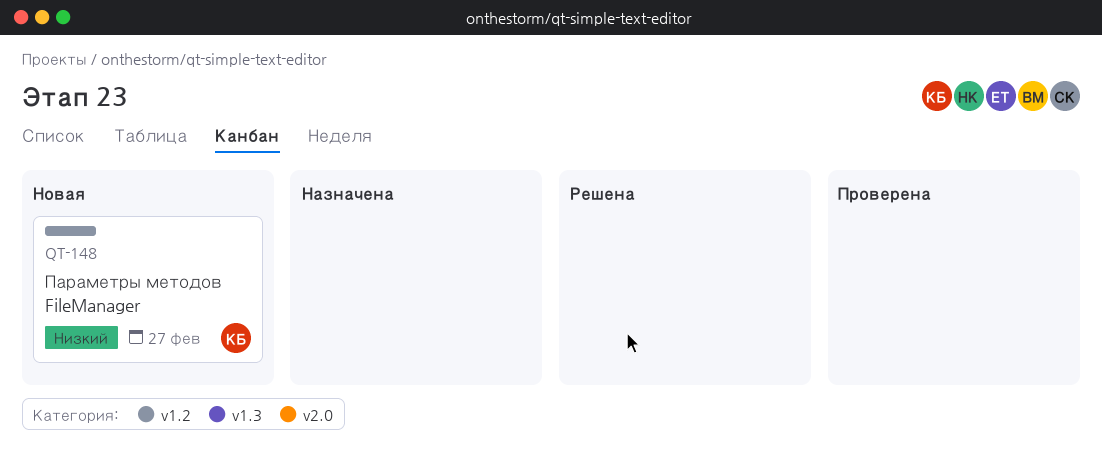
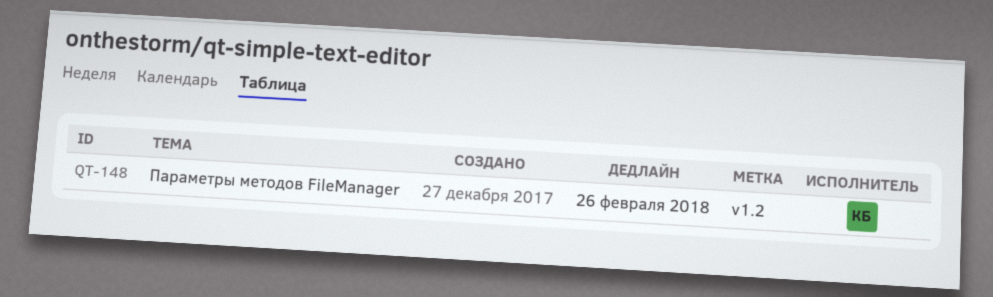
QT-148, due: Feb 27 -> Feb 26

